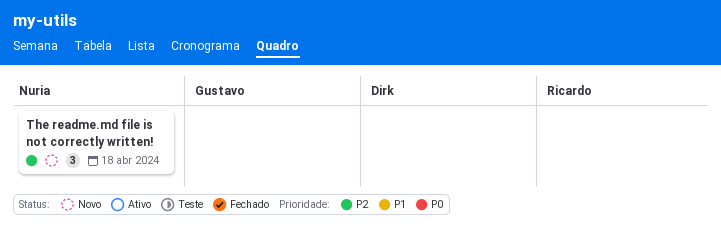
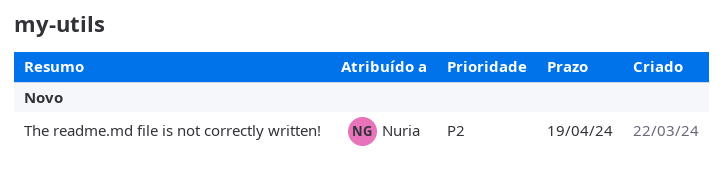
The readme.md file is not correctly written!, due: Apr 18 -> Apr 19

